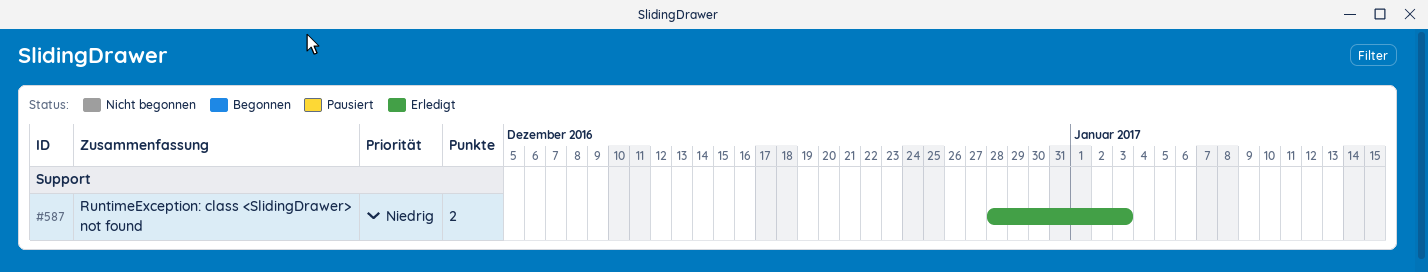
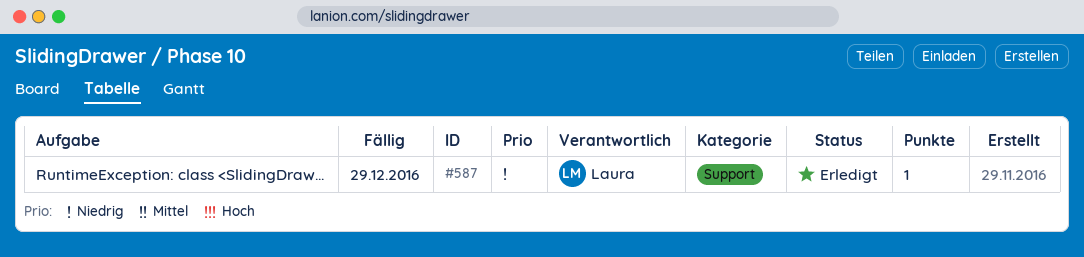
#587, estimate: 2 -> 1
#587, due: Jan 3 -> Dec 29

